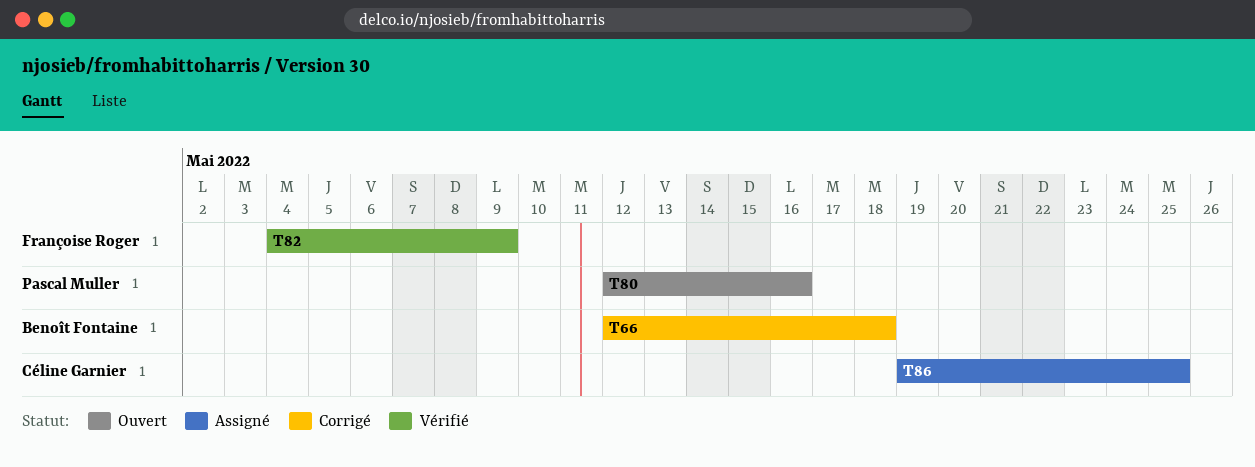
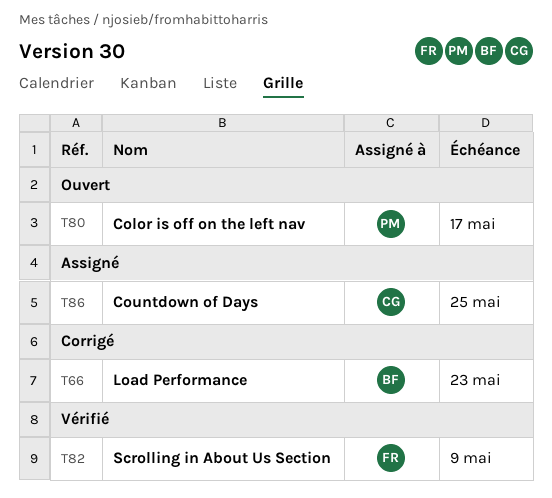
T66, due: May 18 -> May 23
T80, due: May 16 -> May 17

